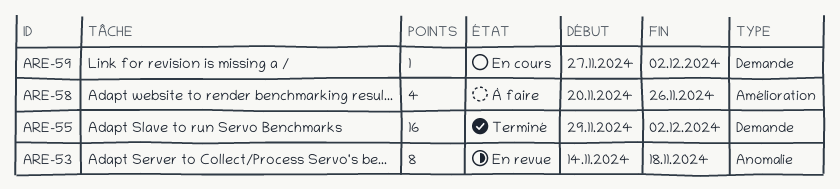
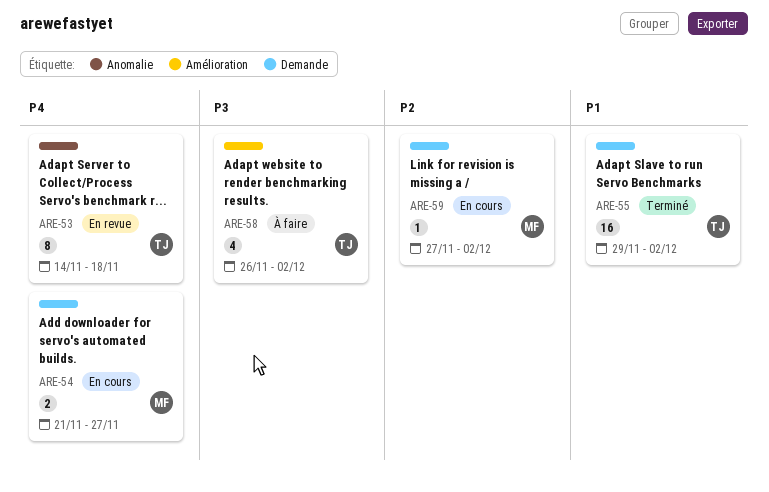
ARE-54: none -> present
ARE-58, start: Nov 20 -> Nov 26
ARE-58, due: Nov 26 -> Dec 2

